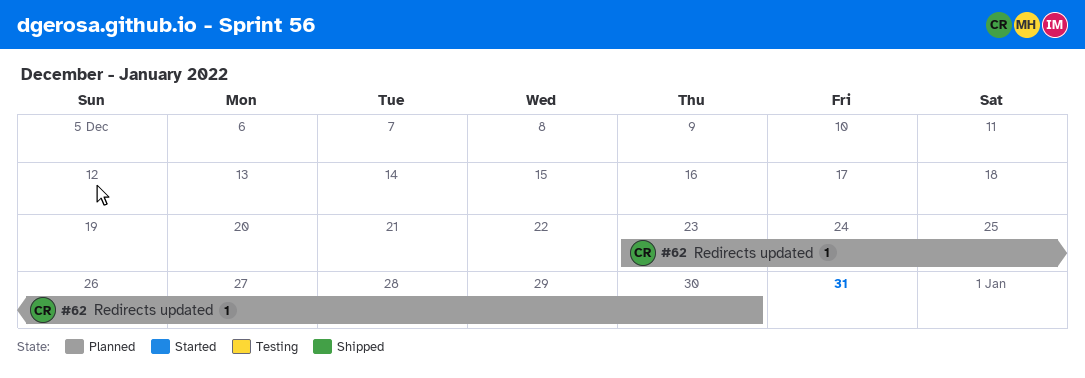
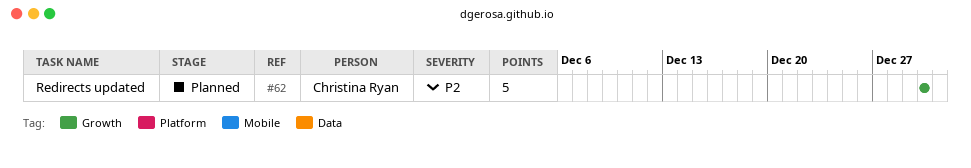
#62, estimate: 1 -> 5
#62, start: Dec 23 -> Dec 30

